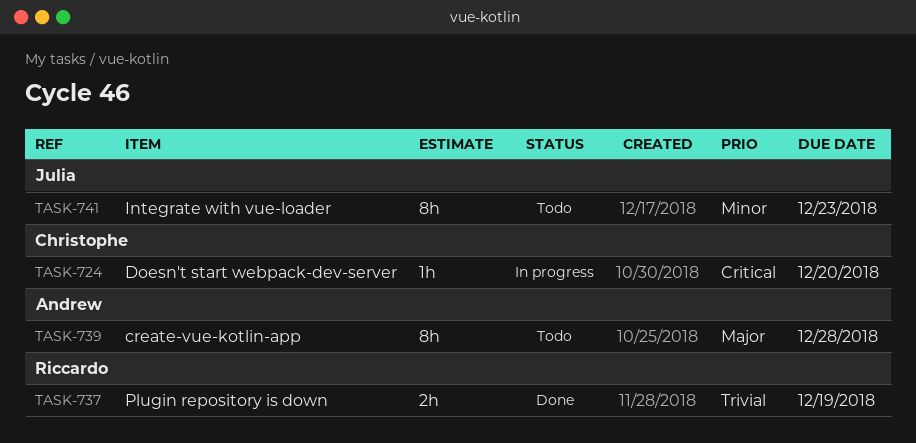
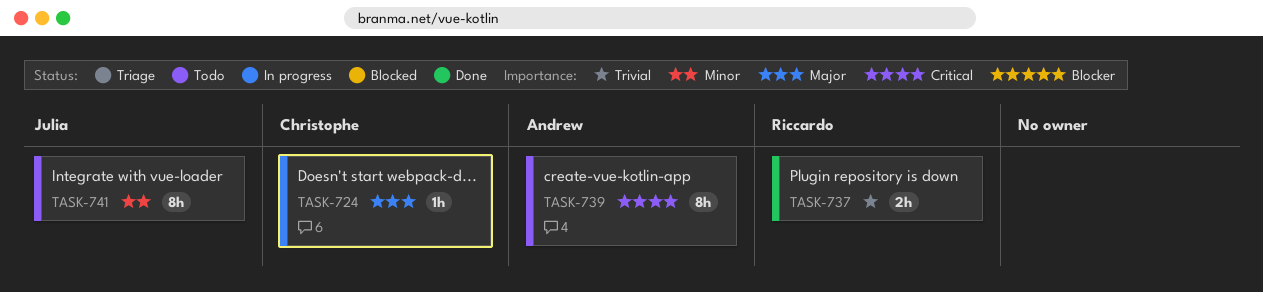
TASK-724, priority: Critical -> Major
TASK-739, priority: Major -> Critical

